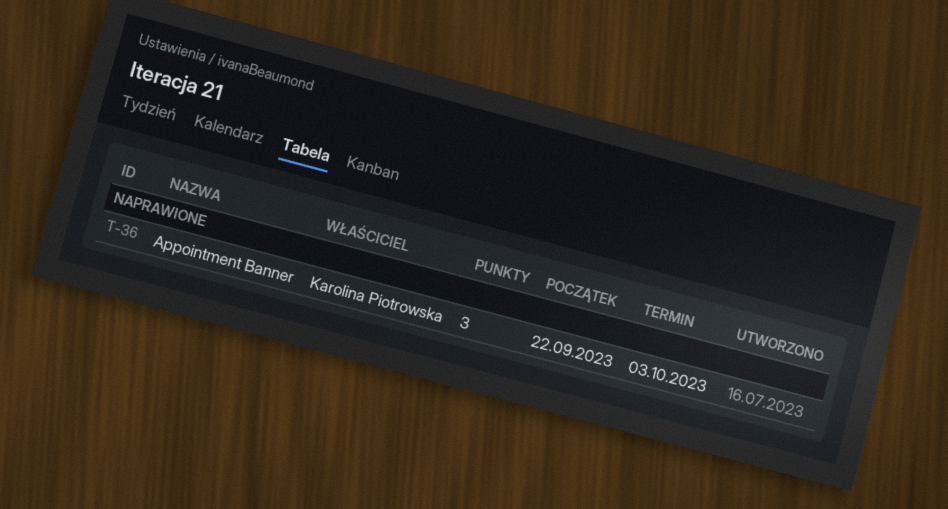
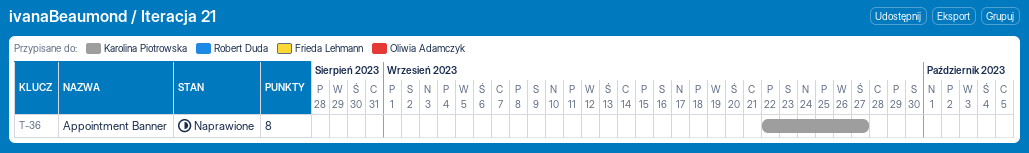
T-36, estimate: 3 -> 8
T-36, due: Oct 3 -> Sep 27

